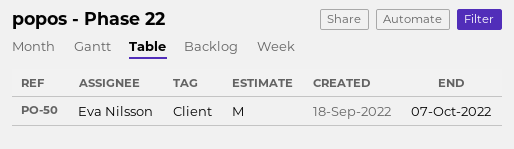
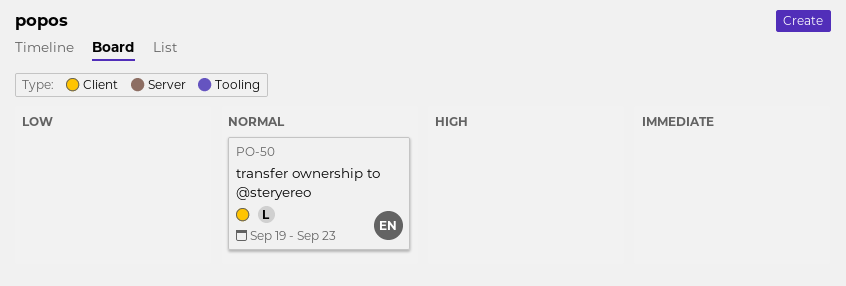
PO-50, estimate: M -> L
PO-50, due: Oct 7 -> Sep 23

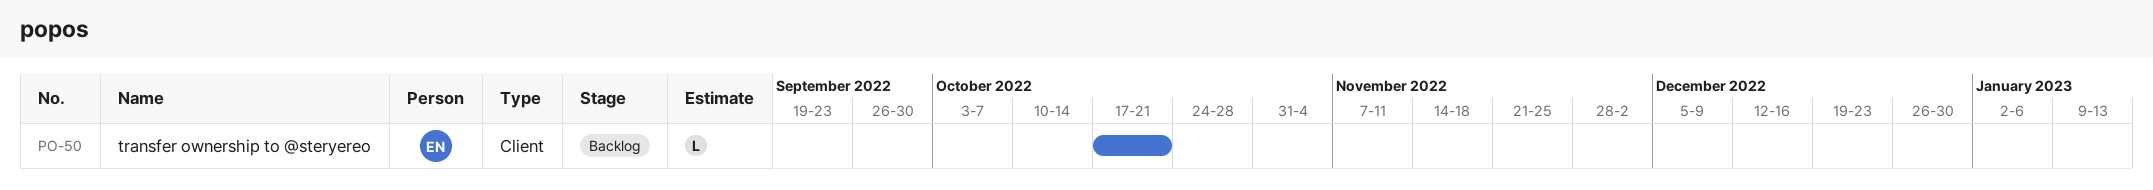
PO-50, start: Sep 19 -> Oct 17
PO-50, due: Sep 23 -> Oct 21

